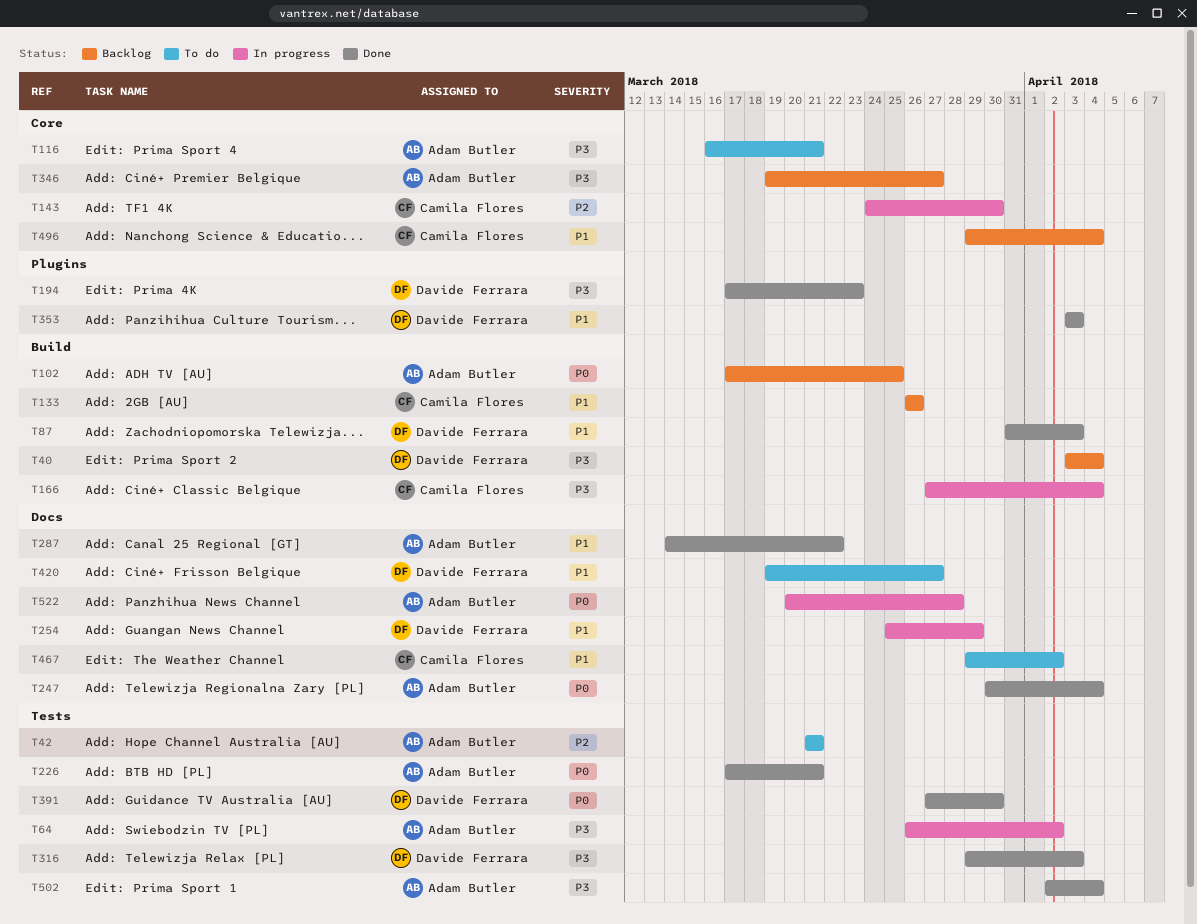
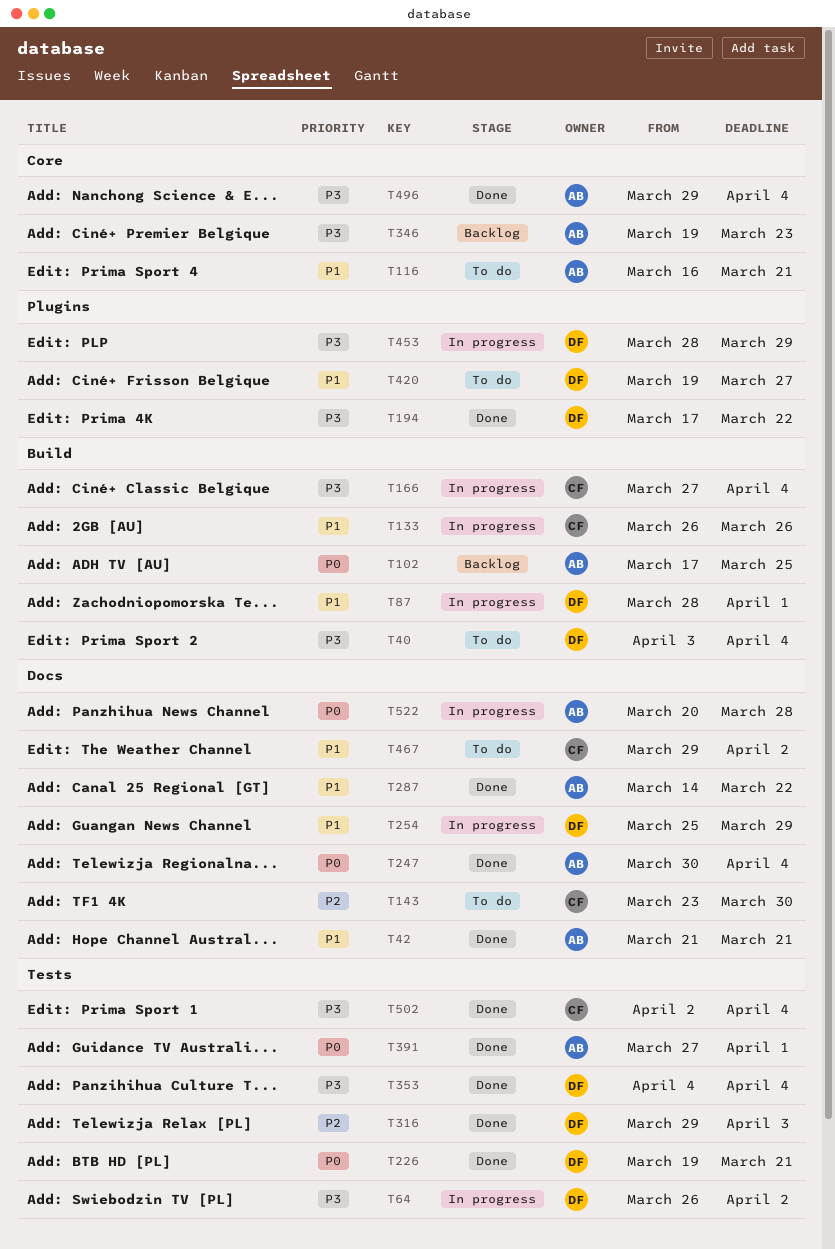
T40, status: Backlog -> To do
T42, status: To do -> Done
T42, priority: P2 -> P1
T42, label: Tests -> Docs
T64, owner: Adam Butler -> Davide Ferrara
T87, status: Done -> In progress
T87, start: Mar 31 -> Mar 28
T87, due: Apr 3 -> Apr 1
T116, priority: P3 -> P1
T133, status: Backlog -> In progress
T143, status: In progress -> To do
T143, label: Core -> Docs
T143, start: Mar 24 -> Mar 23
T194, due: Mar 23 -> Mar 22
T226, owner: Adam Butler -> Davide Ferrara
T226, start: Mar 17 -> Mar 19
T316, priority: P3 -> P2
T346, due: Mar 27 -> Mar 23
T353, priority: P1 -> P3
T353, label: Plugins -> Tests
T353, start: Apr 3 -> Apr 4
T353, due: Apr 3 -> Apr 4
T391, owner: Davide Ferrara -> Adam Butler
T391, due: Mar 30 -> Apr 1
T420, label: Docs -> Plugins
T453: none -> present
T496, status: Backlog -> Done
T496, owner: Camila Flores -> Adam Butler
T496, priority: P1 -> P3
T502, owner: Adam Butler -> Camila Flores

